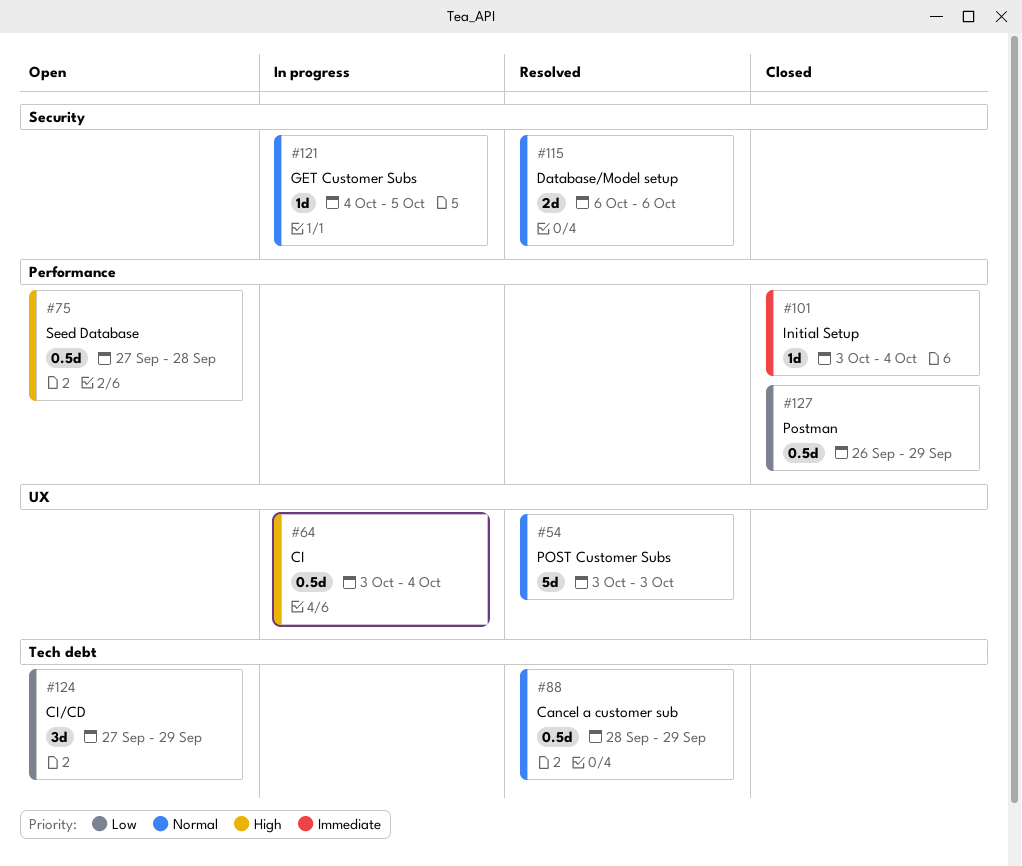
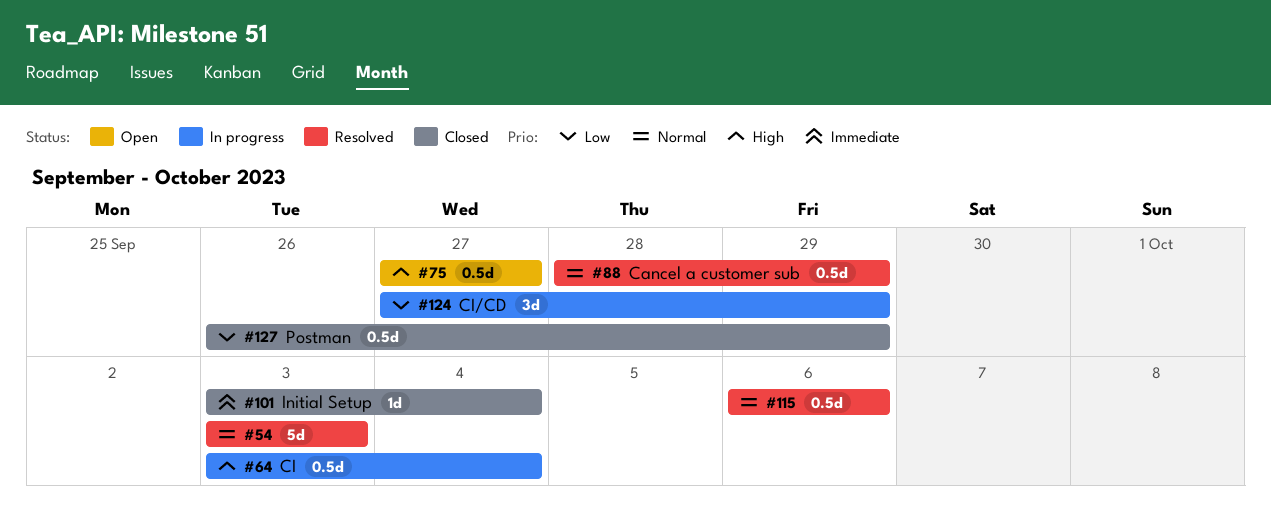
#75, due: Sep 28 -> Sep 27
#115, estimate: 2d -> 0.5d
#121: present -> none
#124, status: Open -> In progress

